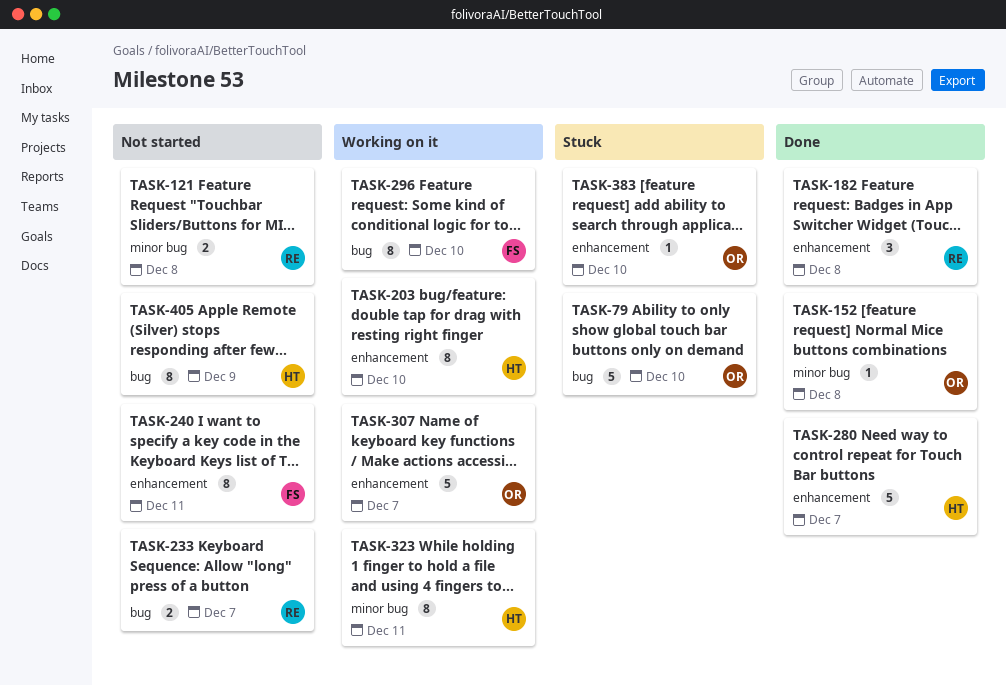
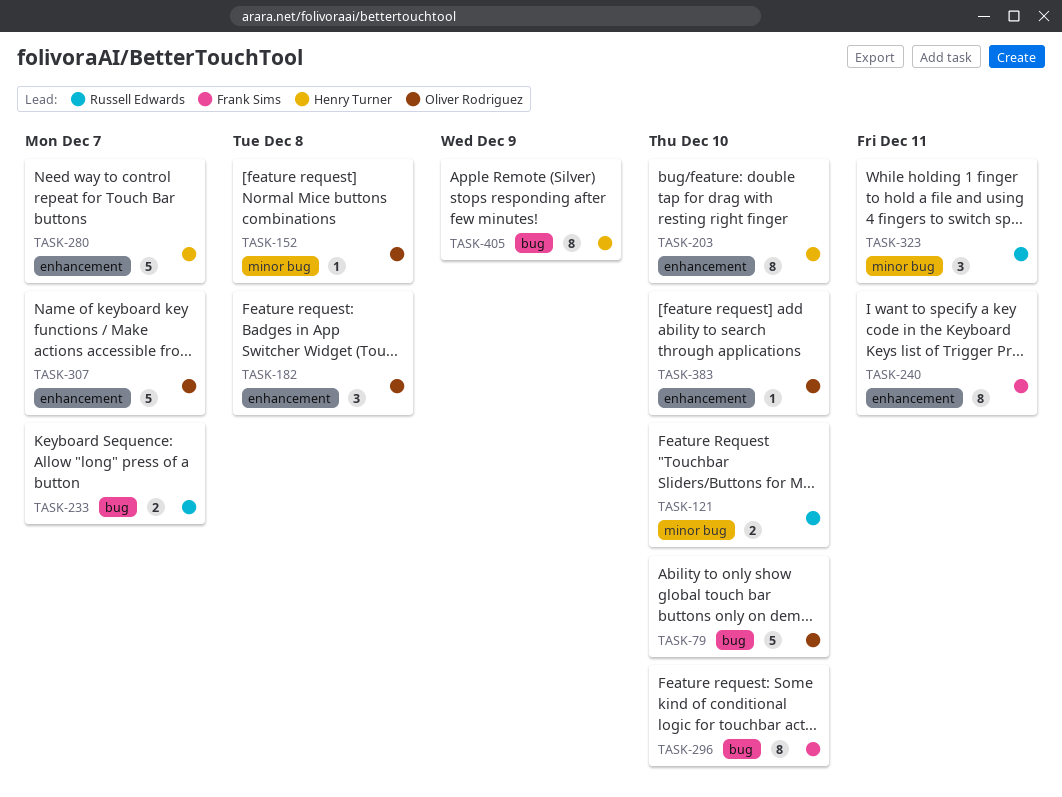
TASK-121, due: Dec 8 -> Dec 10
TASK-182, owner: Russell Edwards -> Oliver Rodriguez
TASK-323, owner: Henry Turner -> Russell Edwards
TASK-323, estimate: 8 -> 3

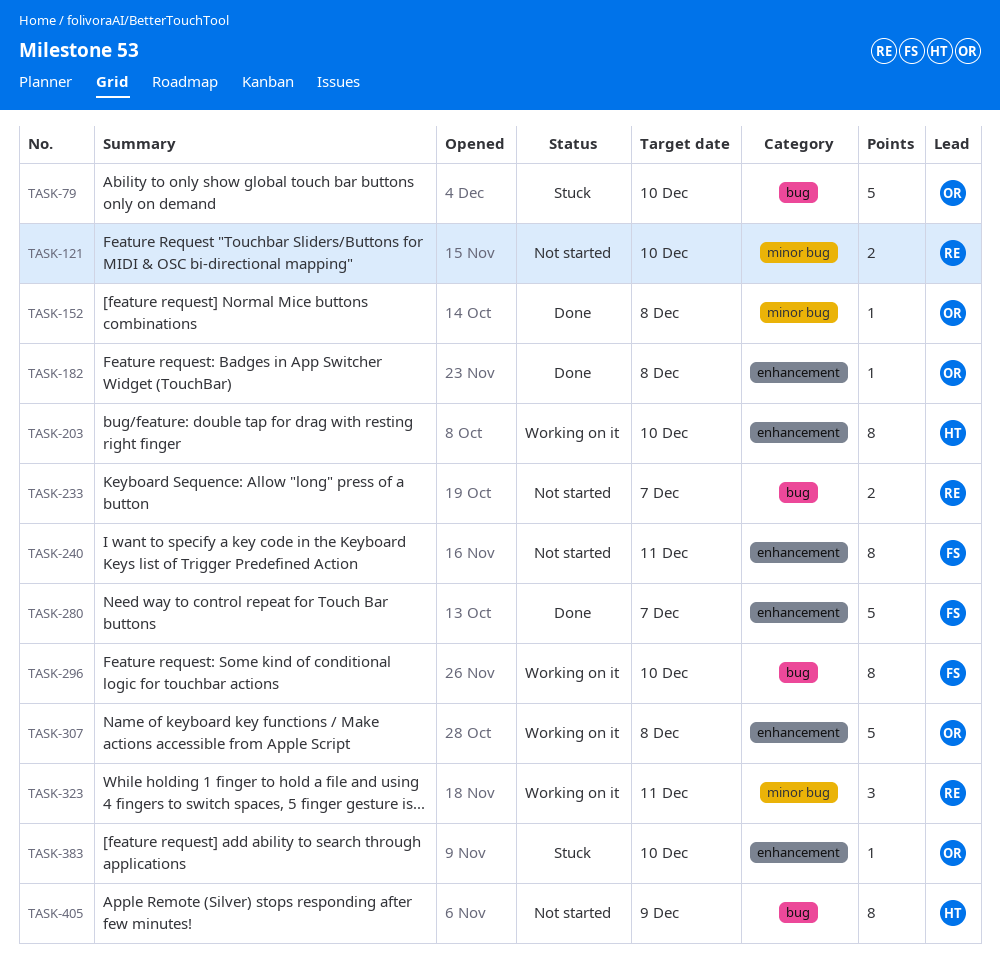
TASK-182, estimate: 3 -> 1
TASK-280, owner: Henry Turner -> Frank Sims
TASK-307, due: Dec 7 -> Dec 8

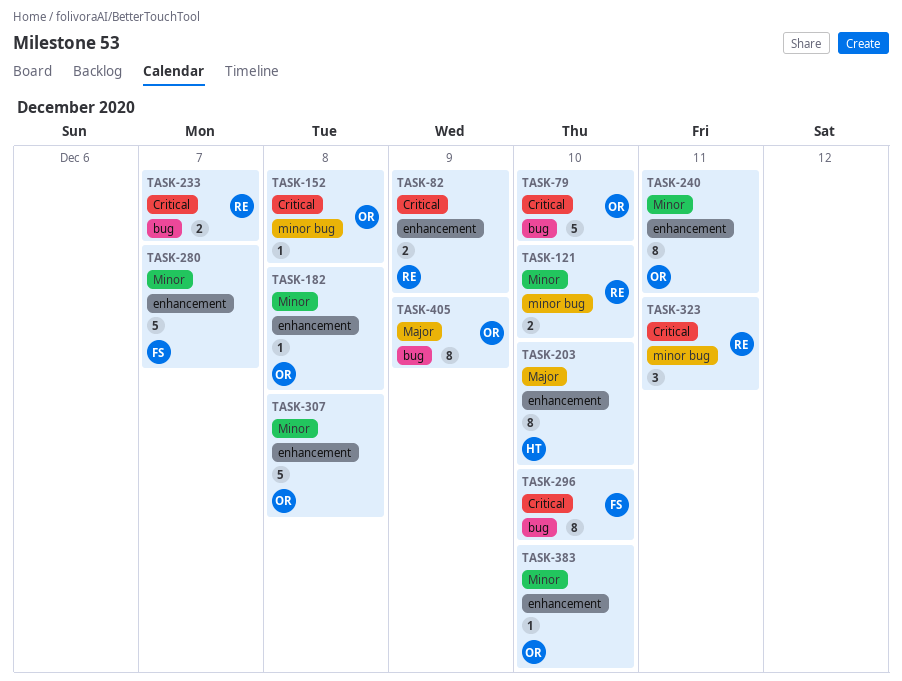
TASK-82: none -> present
TASK-240, owner: FS -> OR
TASK-405, owner: HT -> OR

